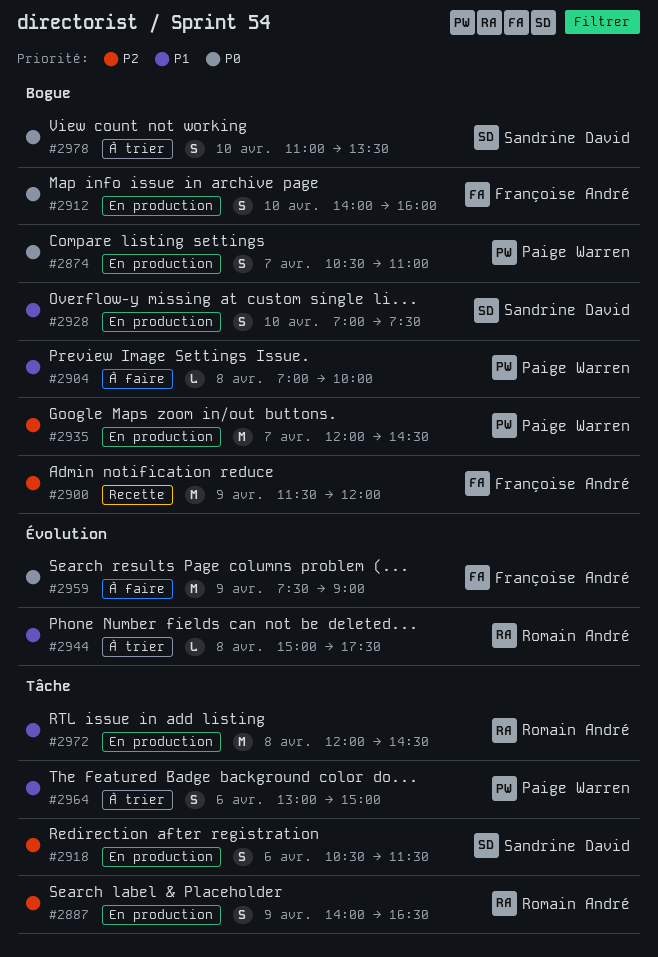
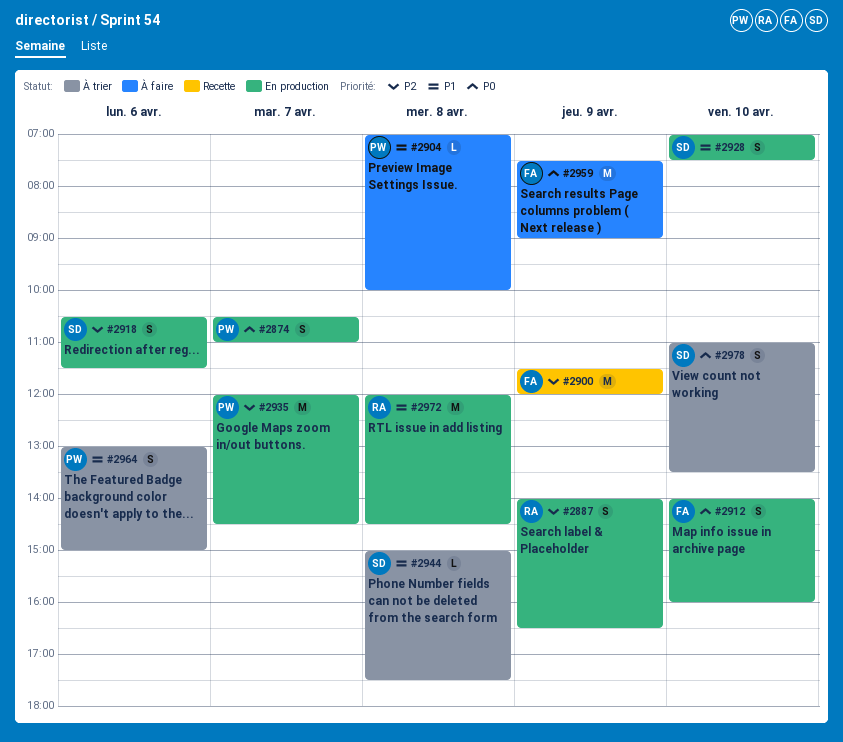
#2944, owner: Romain André -> Sandrine David

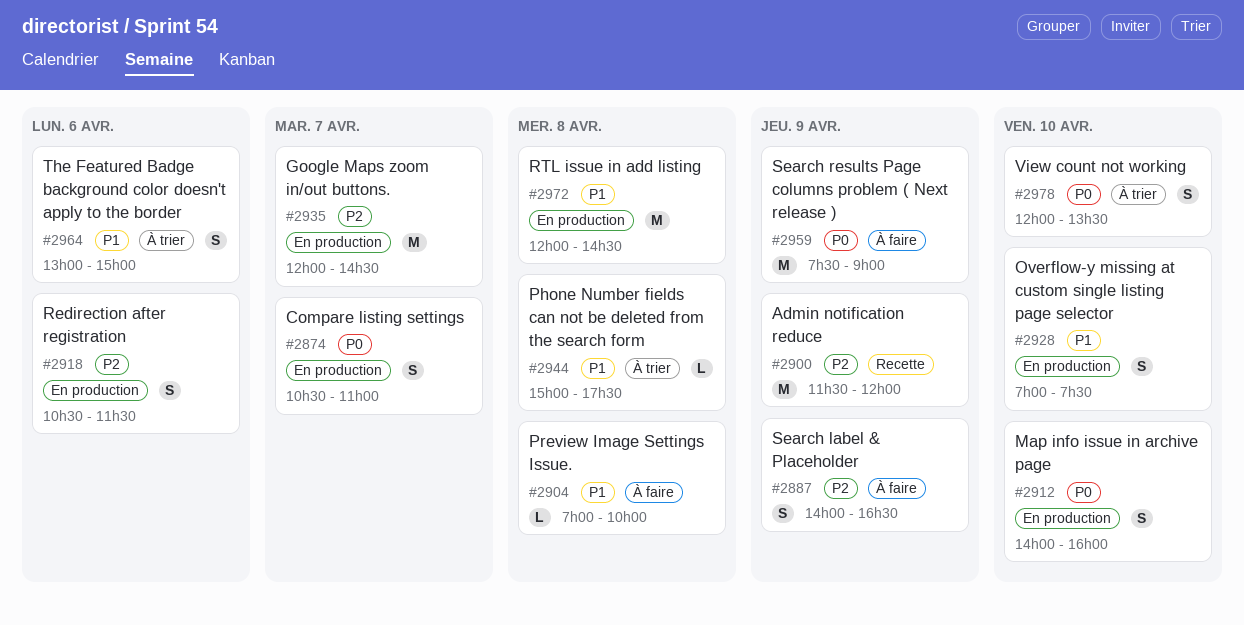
#2887, status: En production -> À faire
#2978, begins: 11:00 -> 12:00

